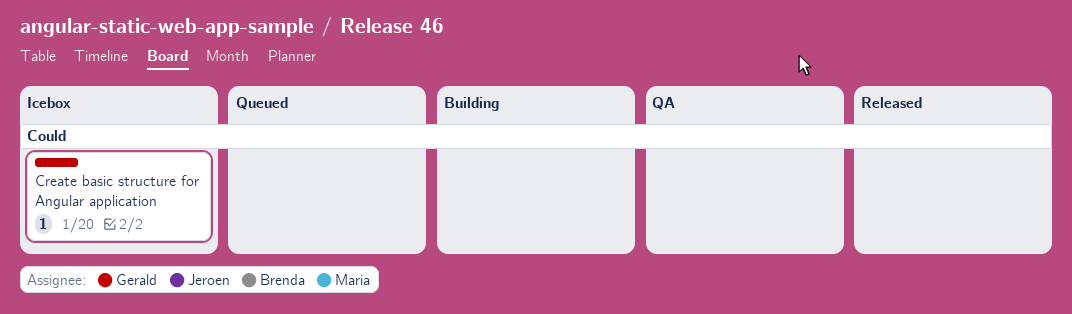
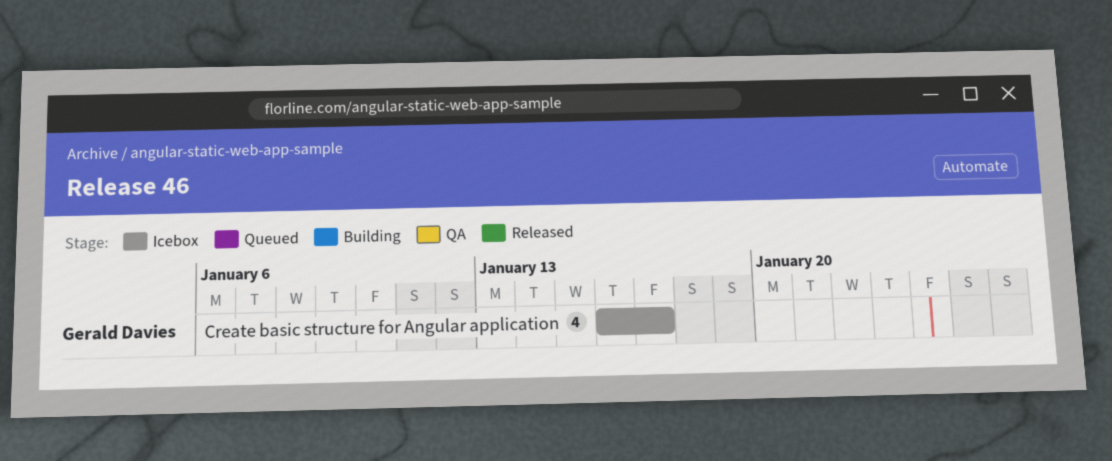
Create basic structure for Angular application, estimate: 1 -> 4
Create basic structure for Angular application, due: Jan 20 -> Jan 17

